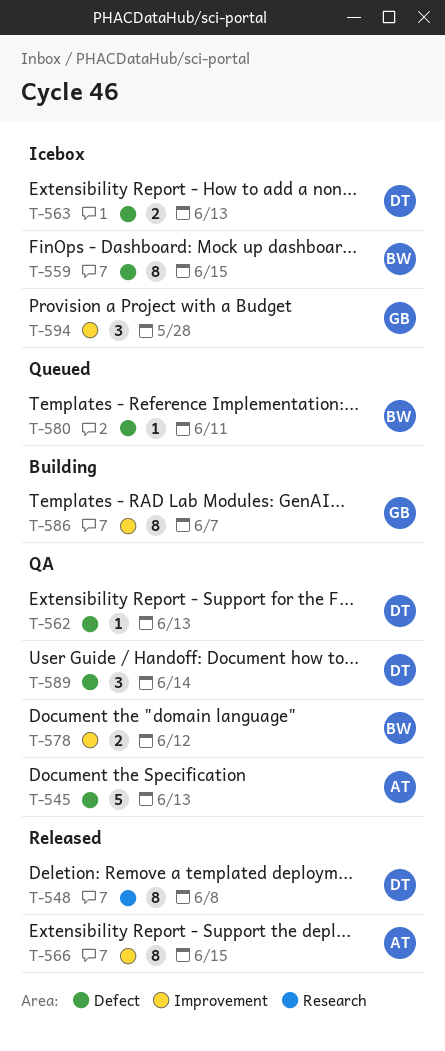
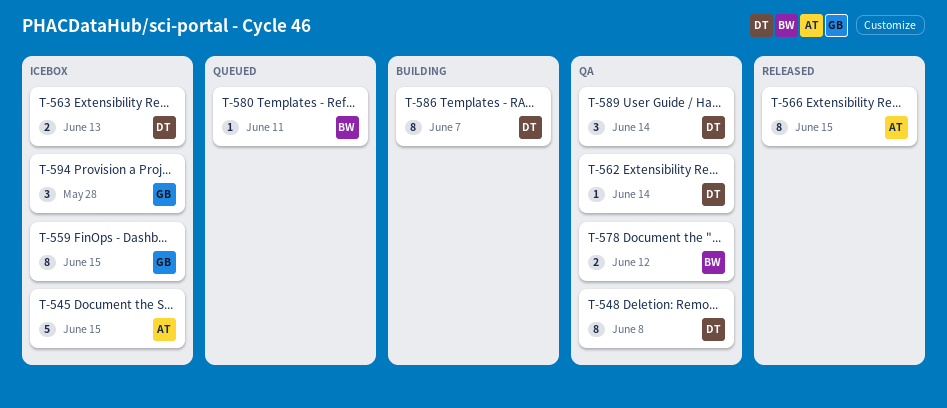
T-545, status: QA -> Icebox
T-545, due: Jun 13 -> Jun 15
T-548, status: Released -> QA
T-559, owner: BW -> GB
T-562, due: Jun 13 -> Jun 14
T-586, owner: GB -> DT

